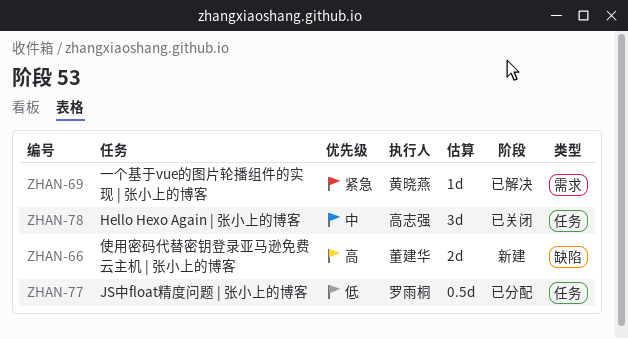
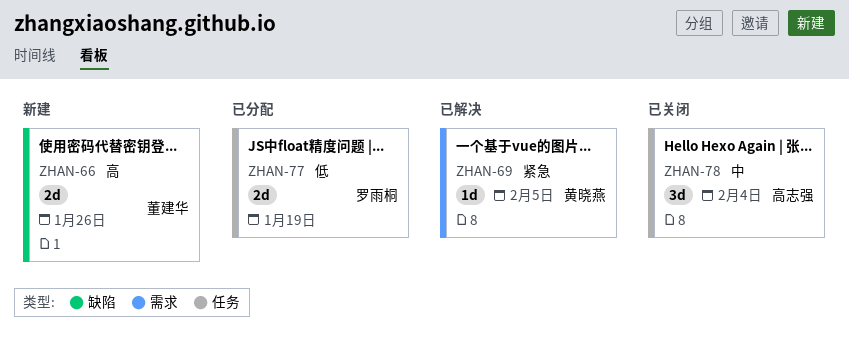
ZHAN-77, estimate: 0.5d -> 2d

